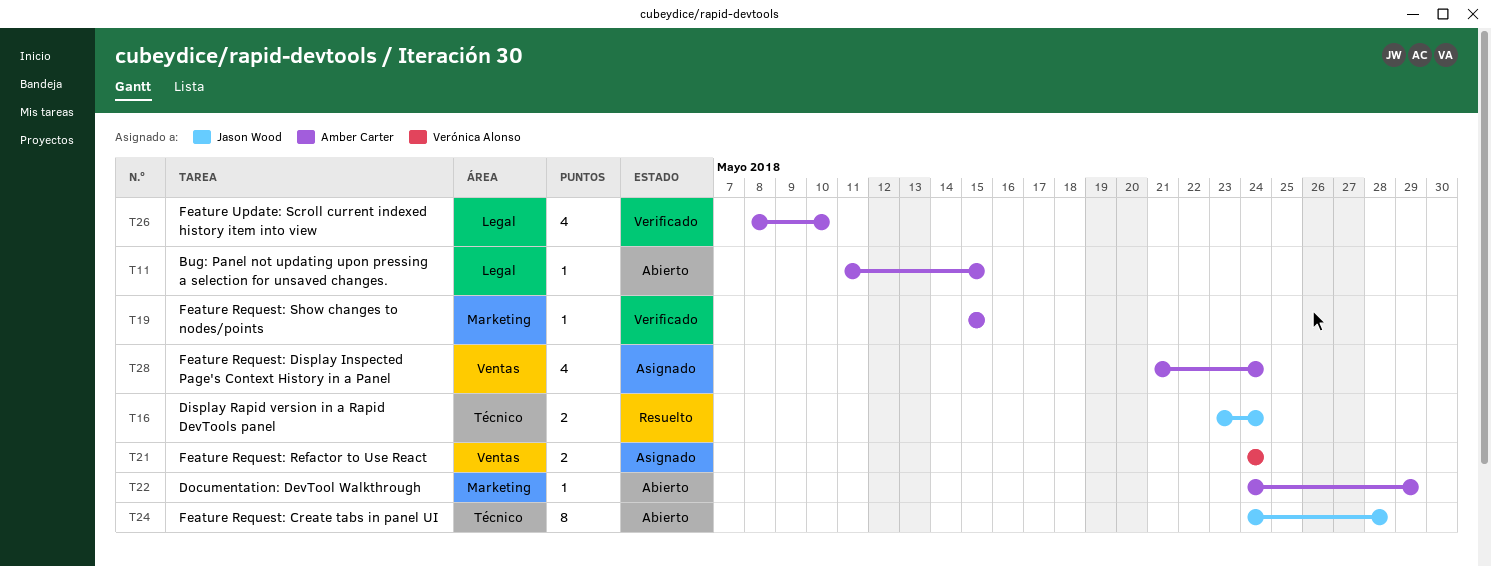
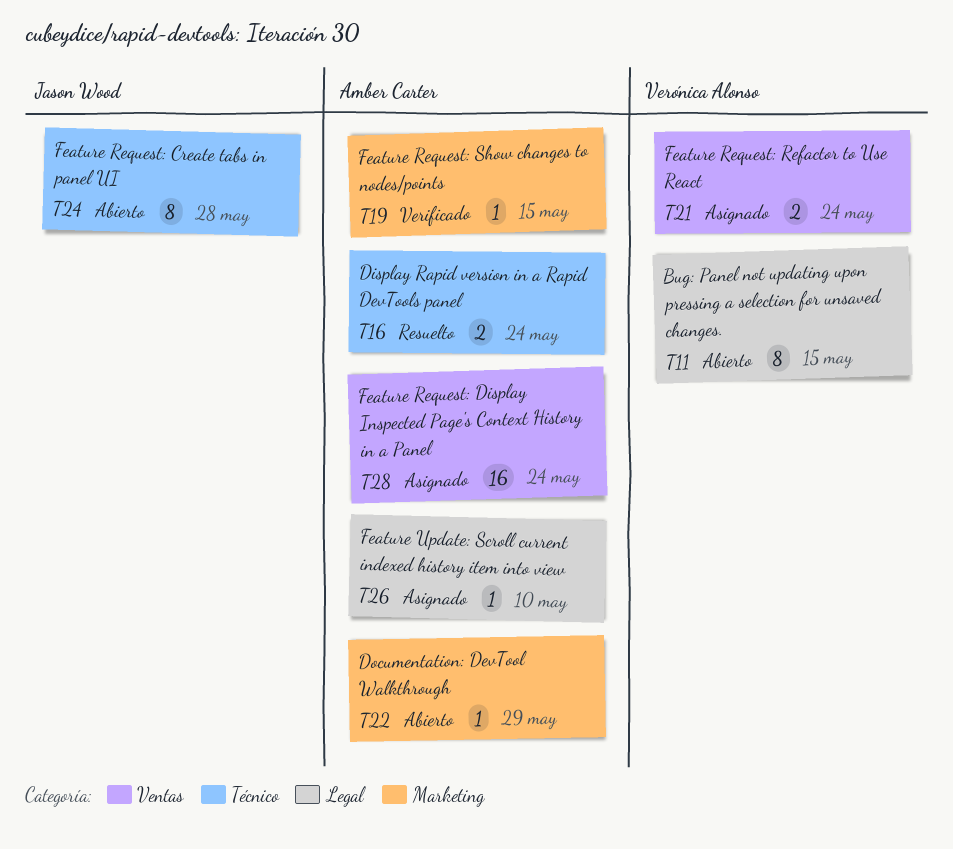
T11, owner: Amber Carter -> Verónica Alonso
T11, estimate: 1 -> 8
T16, owner: Jason Wood -> Amber Carter
T26, status: Verificado -> Asignado
T26, estimate: 4 -> 1
T28, estimate: 4 -> 16

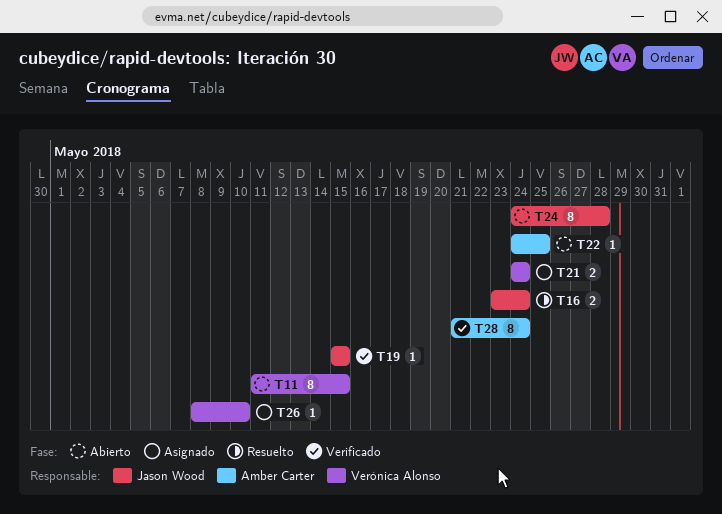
T16, owner: Amber Carter -> Jason Wood
T19, owner: Amber Carter -> Jason Wood
T22, due: May 29 -> May 25
T26, owner: Amber Carter -> Verónica Alonso
T28, status: Asignado -> Verificado
T28, estimate: 16 -> 8

